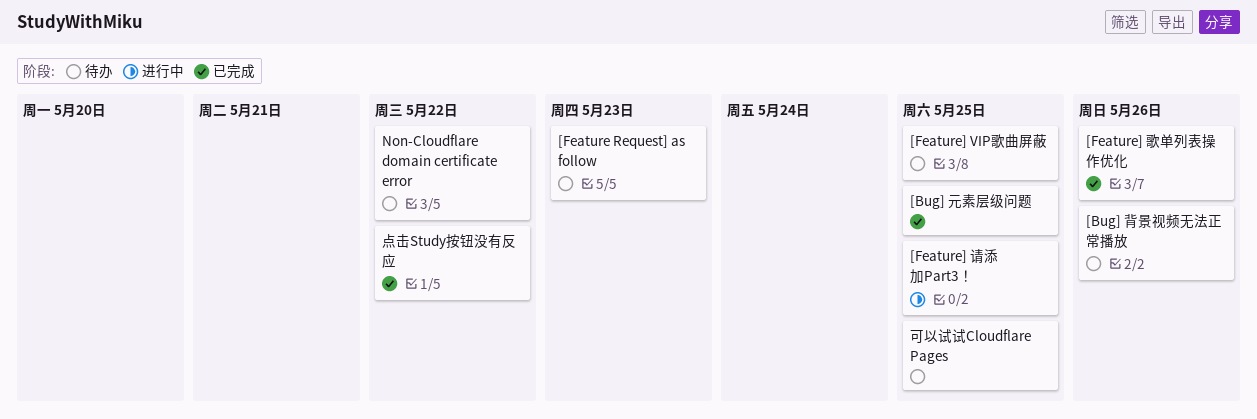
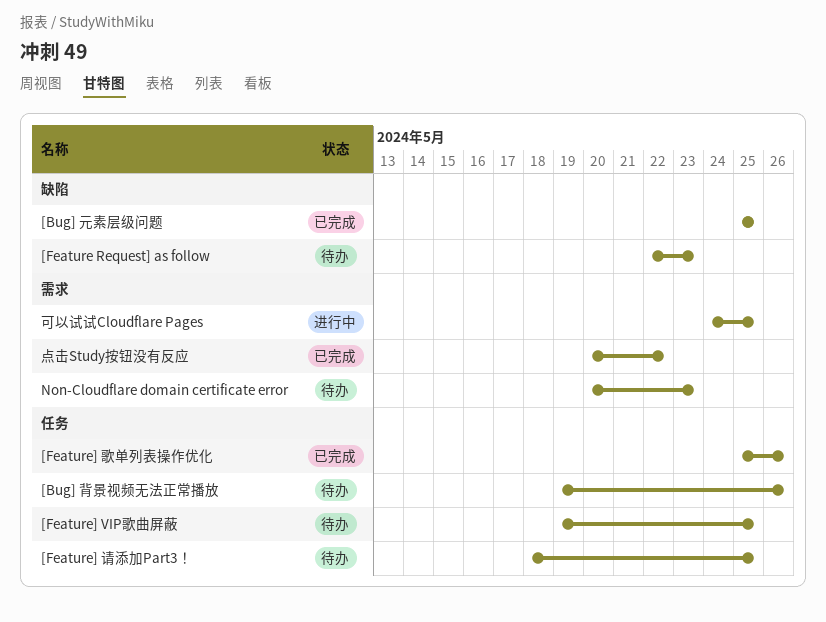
[Feature] 请添加Part3！, status: 进行中 -> 待办
Non-Cloudflare domain certificate error, due: May 22 -> May 23
可以试试Cloudflare Pages, status: 待办 -> 进行中

